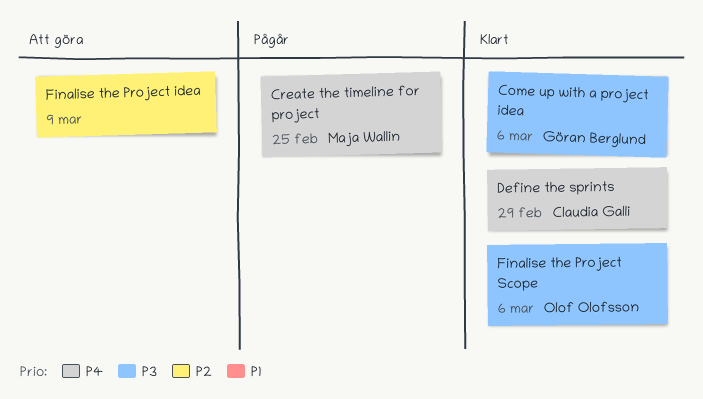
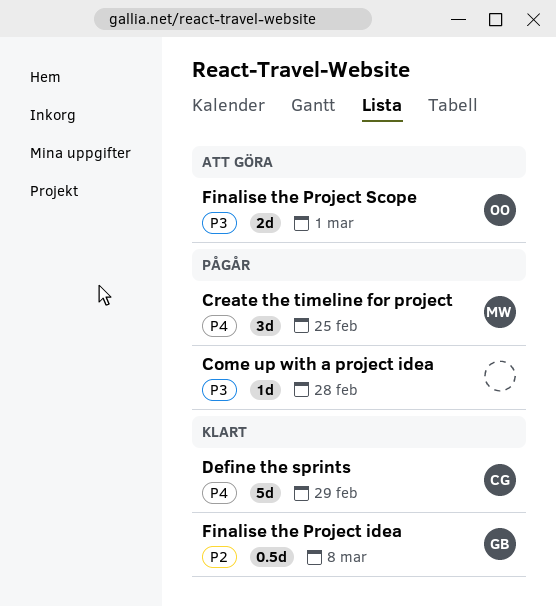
Come up with a project idea, status: Klart -> Pågår
Come up with a project idea, owner: Göran Berglund -> none
Come up with a project idea, due: Mar 6 -> Feb 28
Finalise the Project idea, status: Att göra -> Klart
Finalise the Project idea, owner: none -> Göran Berglund
Finalise the Project idea, due: Mar 9 -> Mar 8
Finalise the Project Scope, status: Klart -> Att göra
Finalise the Project Scope, due: Mar 6 -> Mar 1

